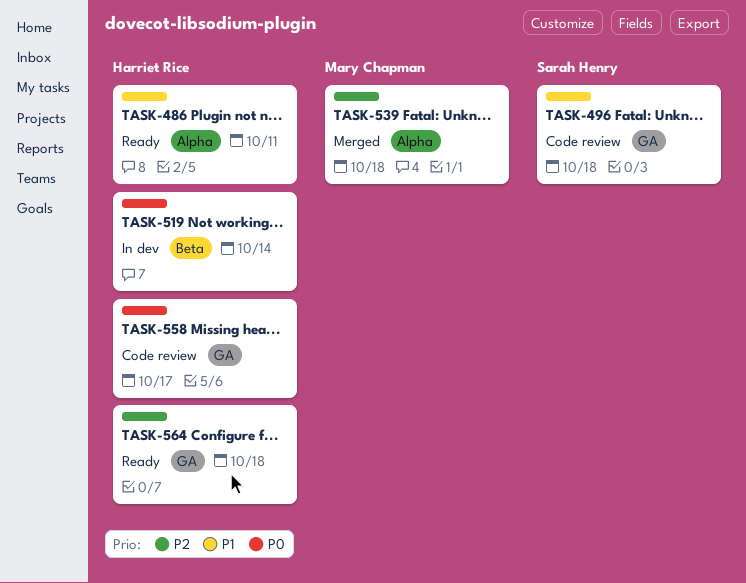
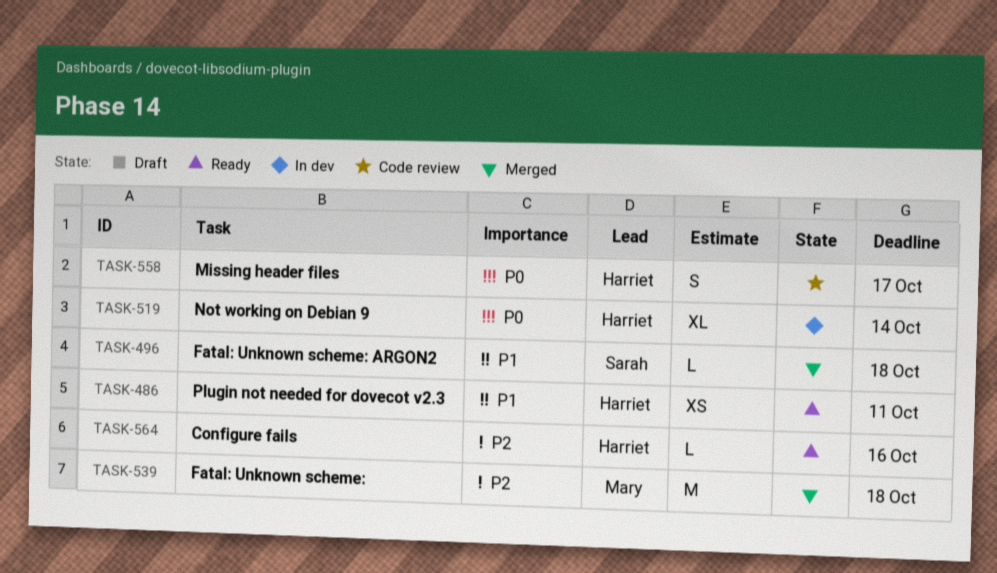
TASK-496, status: Code review -> Merged
TASK-564, due: Oct 18 -> Oct 16

